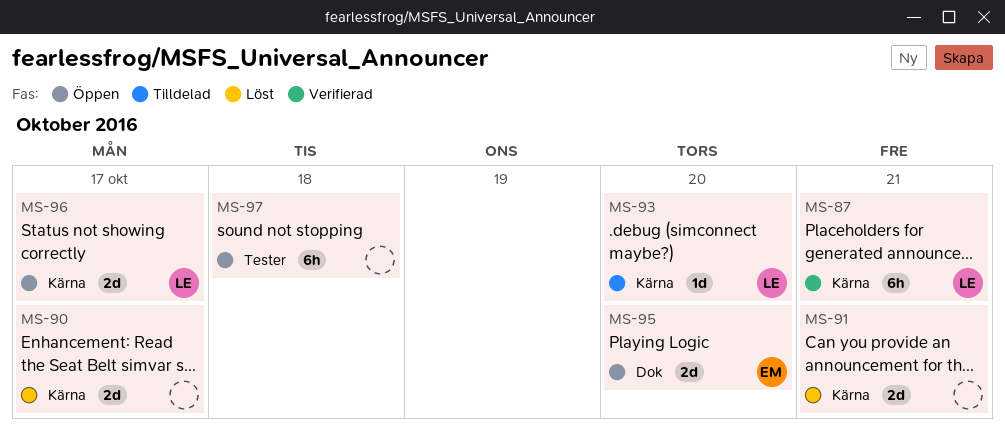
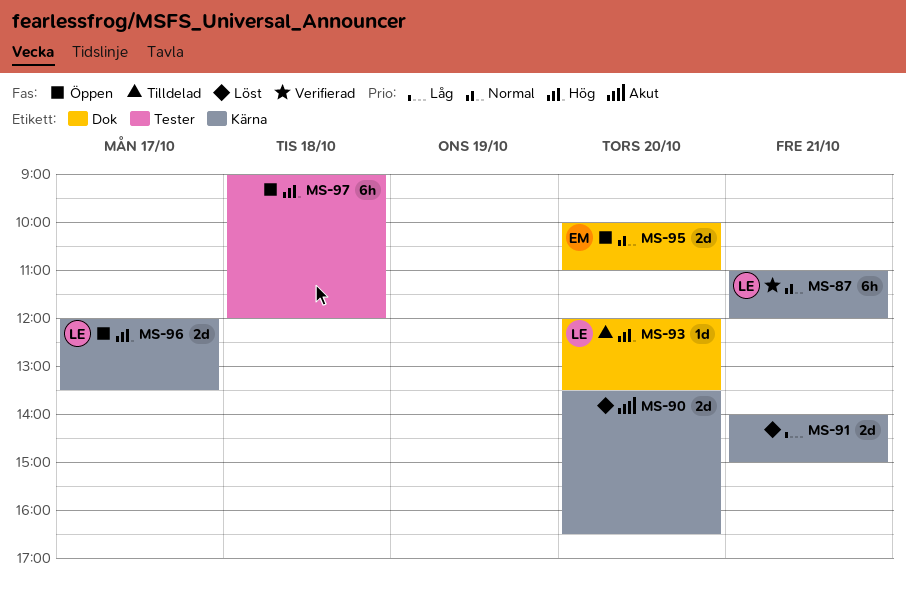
MS-90, day: Oct 17 -> Oct 20
MS-93, label: Kärna -> Dok

